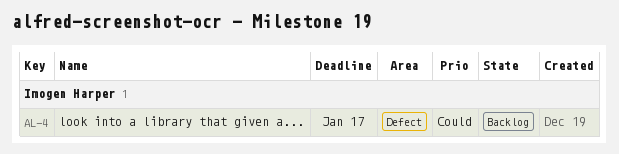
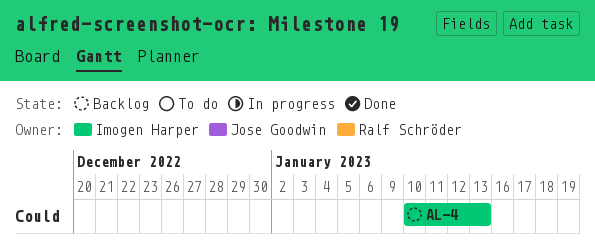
AL-4, due: Jan 17 -> Jan 13

